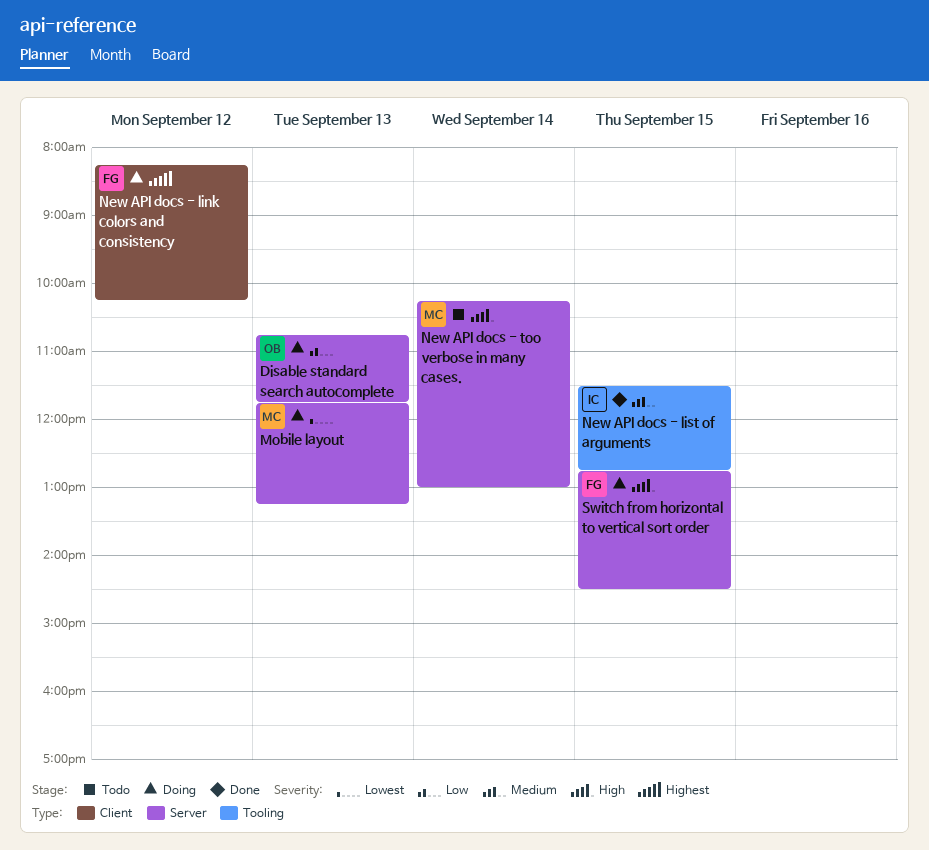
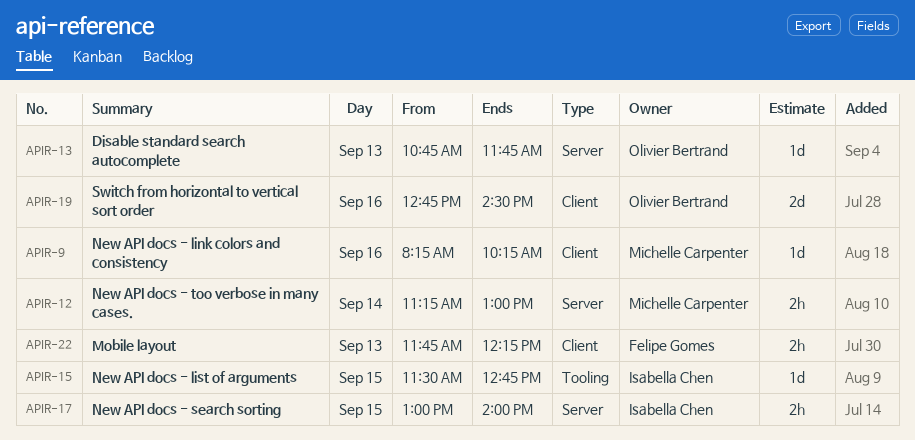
Mobile layout, owner: Michelle Carpenter -> Felipe Gomes
Mobile layout, label: Server -> Client
Mobile layout, ends: 13:15 -> 12:15
New API docs - link colors and consistency, owner: Felipe Gomes -> Michelle Carpenter
New API docs - link colors and consistency, day: Sep 12 -> Sep 16
New API docs - search sorting: none -> present
New API docs - too verbose in many cases., begins: 10:15 -> 11:15
Switch from horizontal to vertical sort order, owner: Felipe Gomes -> Olivier Bertrand
Switch from horizontal to vertical sort order, label: Server -> Client
Switch from horizontal to vertical sort order, day: Sep 15 -> Sep 16

